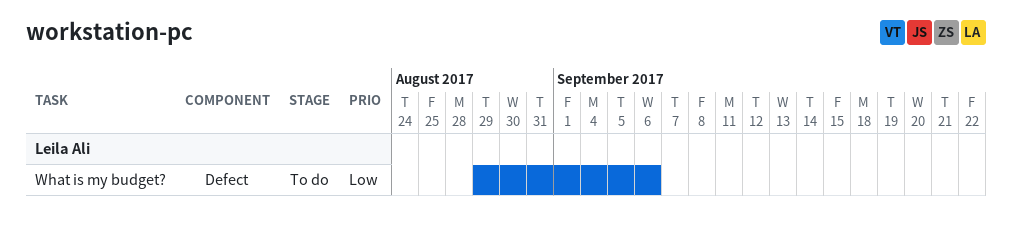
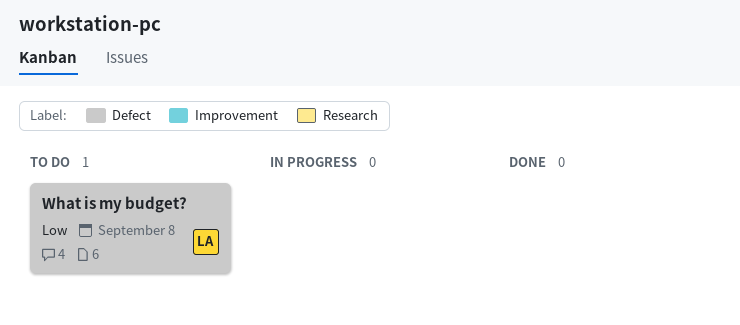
What is my budget?, due: Sep 6 -> Sep 8

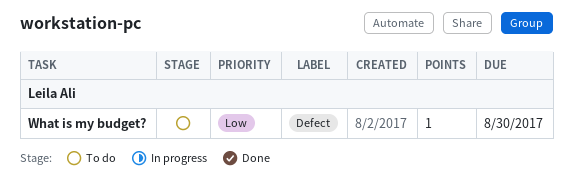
What is my budget?, due: Sep 8 -> Aug 30

